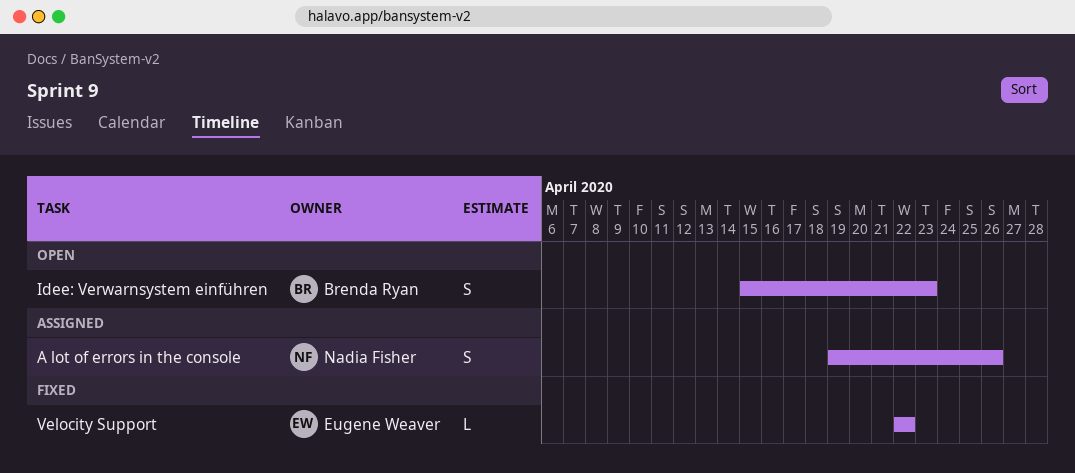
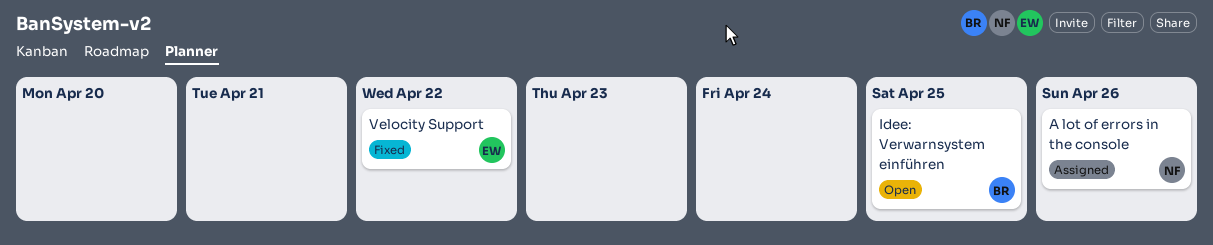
Idee: Verwarnsystem einführen, due: Apr 23 -> Apr 25

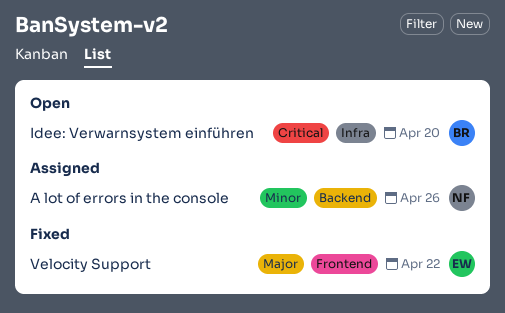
Idee: Verwarnsystem einführen, due: Apr 25 -> Apr 20

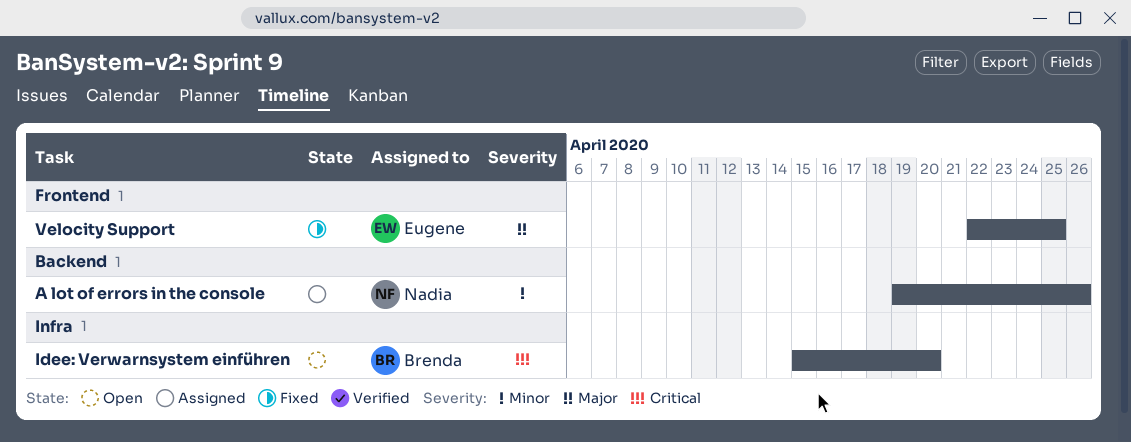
Velocity Support, due: Apr 22 -> Apr 25

